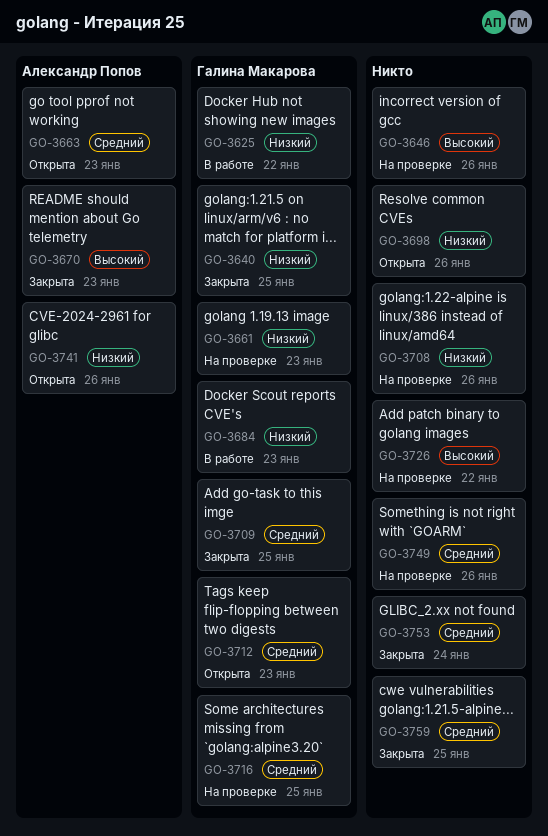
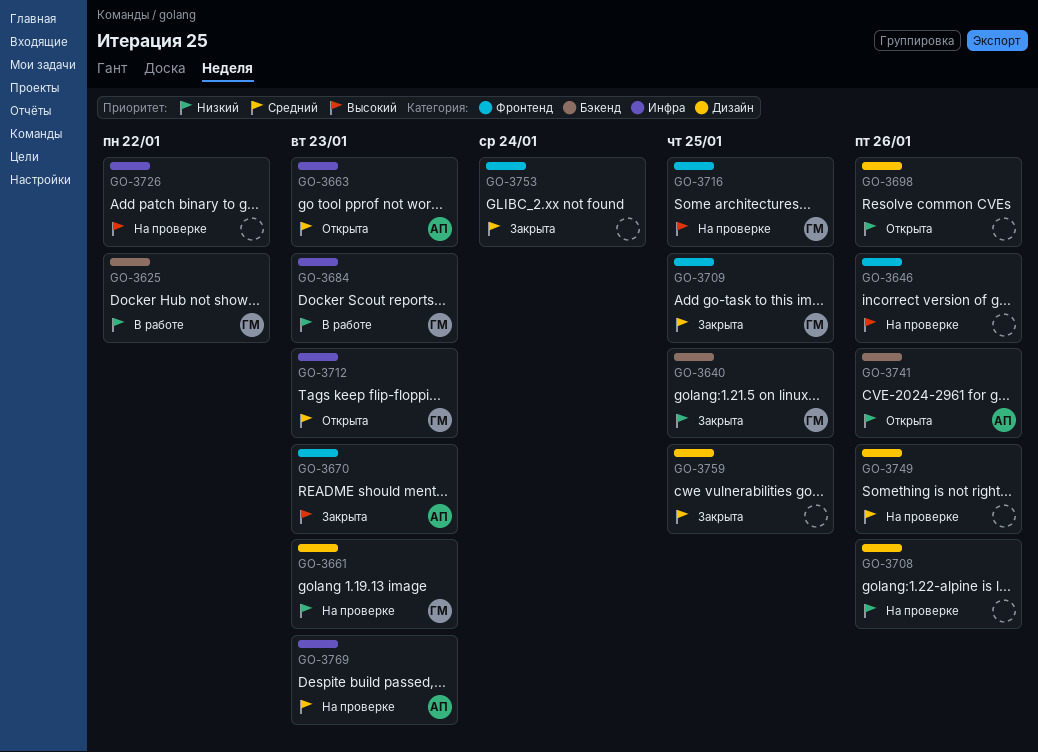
GO-3716, priority: Средний -> Высокий
GO-3769: none -> present

